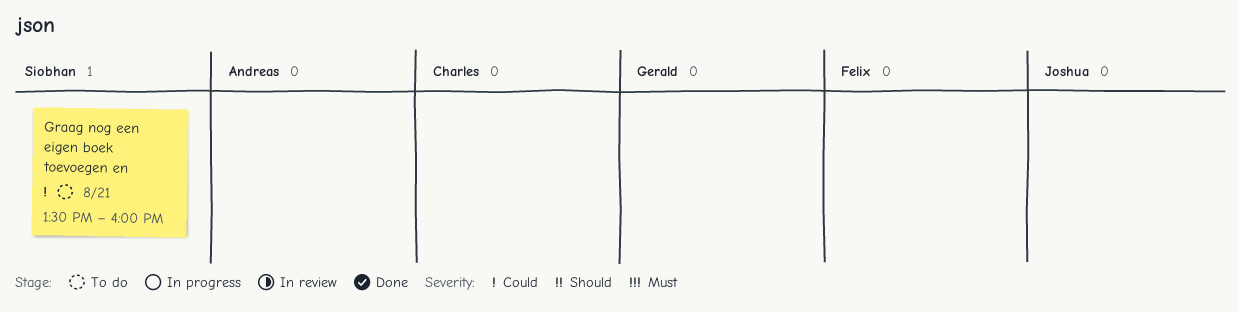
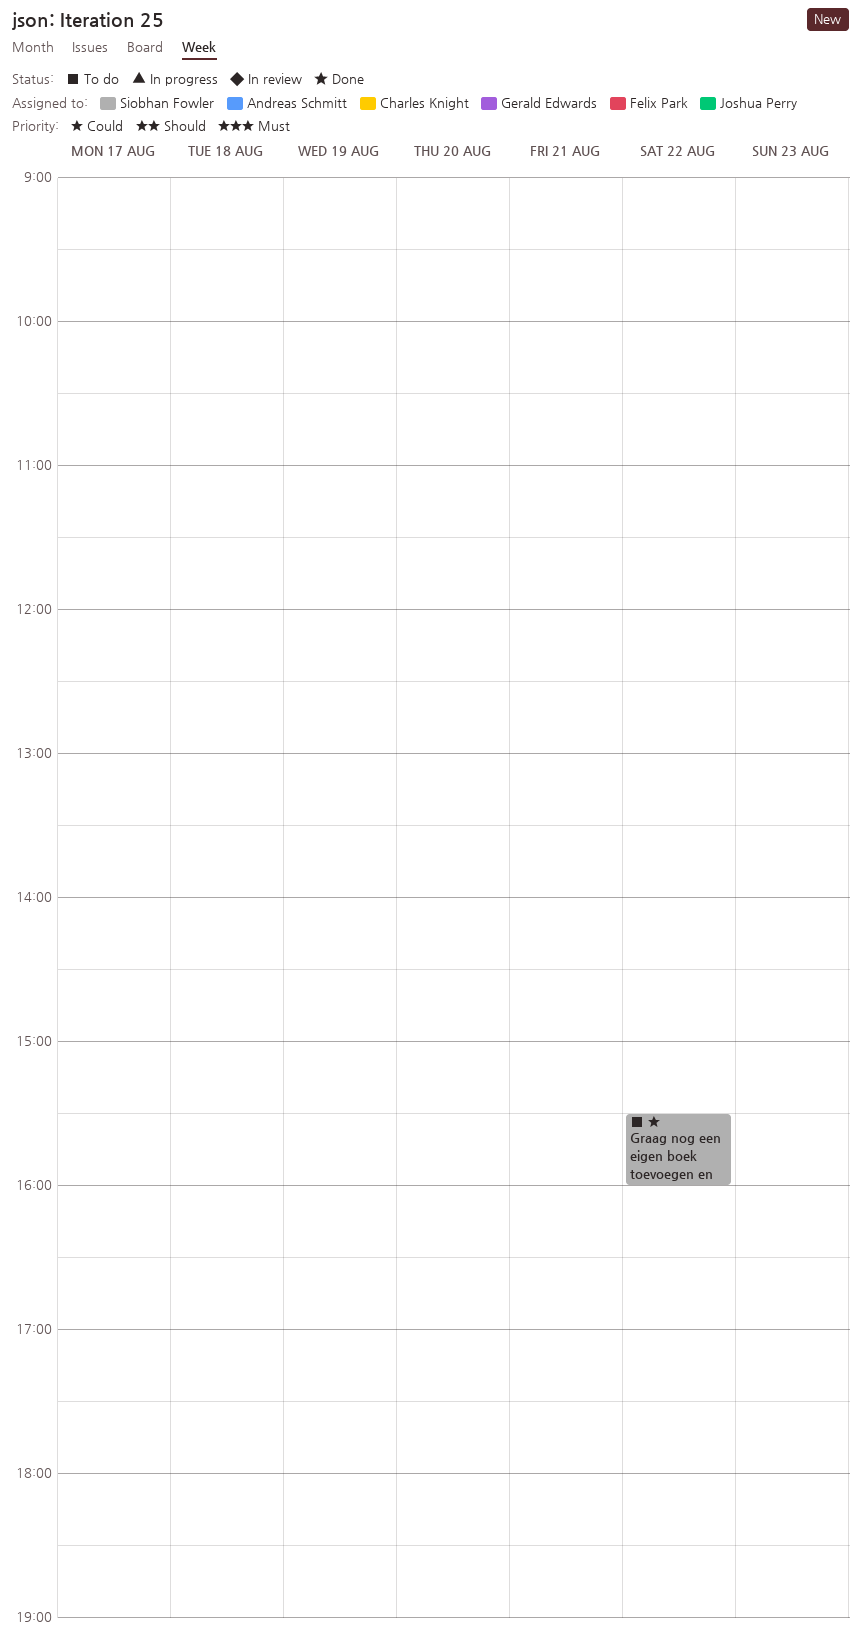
Graag nog een eigen boek toevoegen en, day: Aug 21 -> Aug 22
Graag nog een eigen boek toevoegen en, begins: 13:30 -> 15:30

